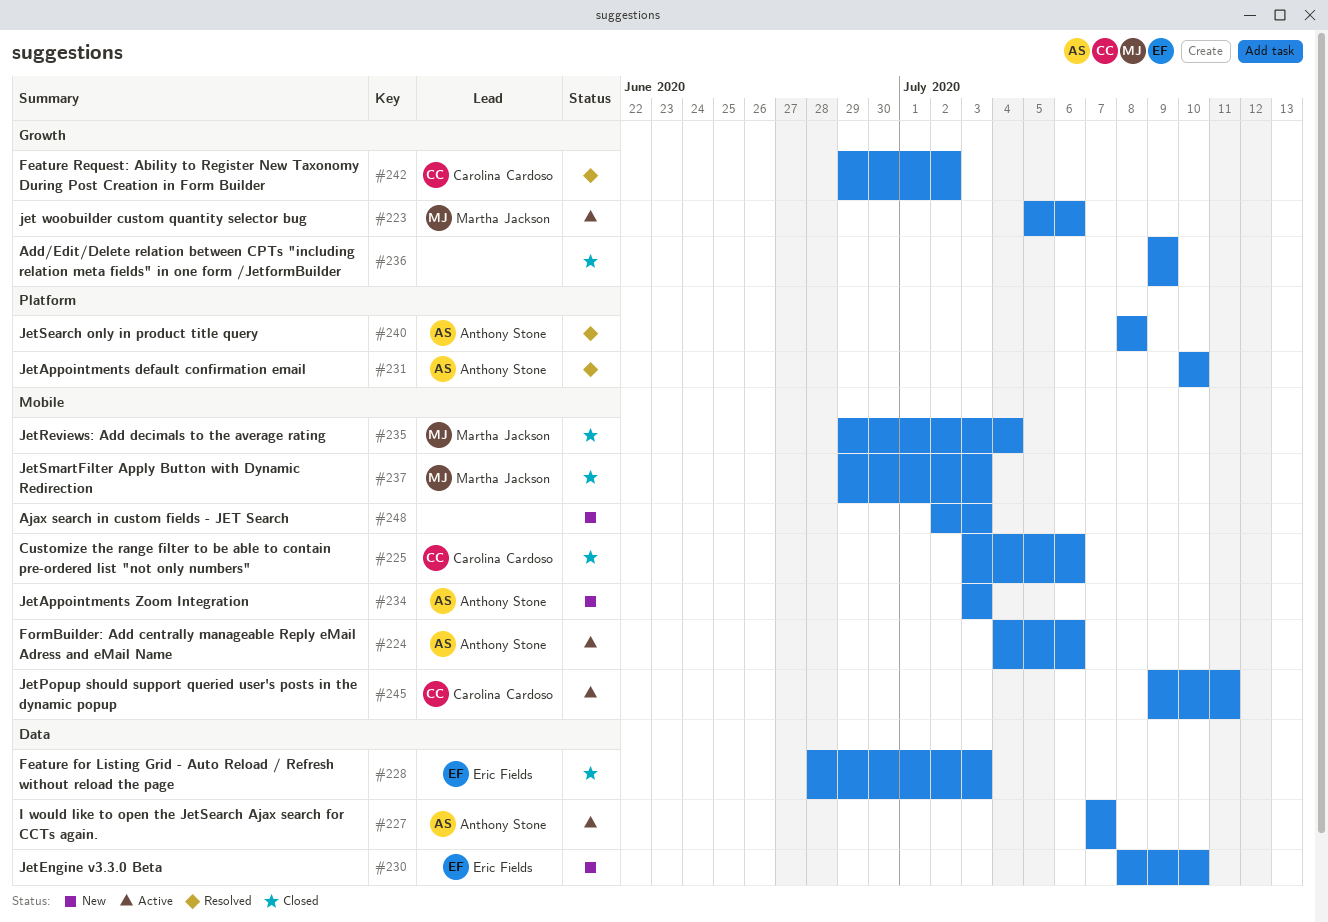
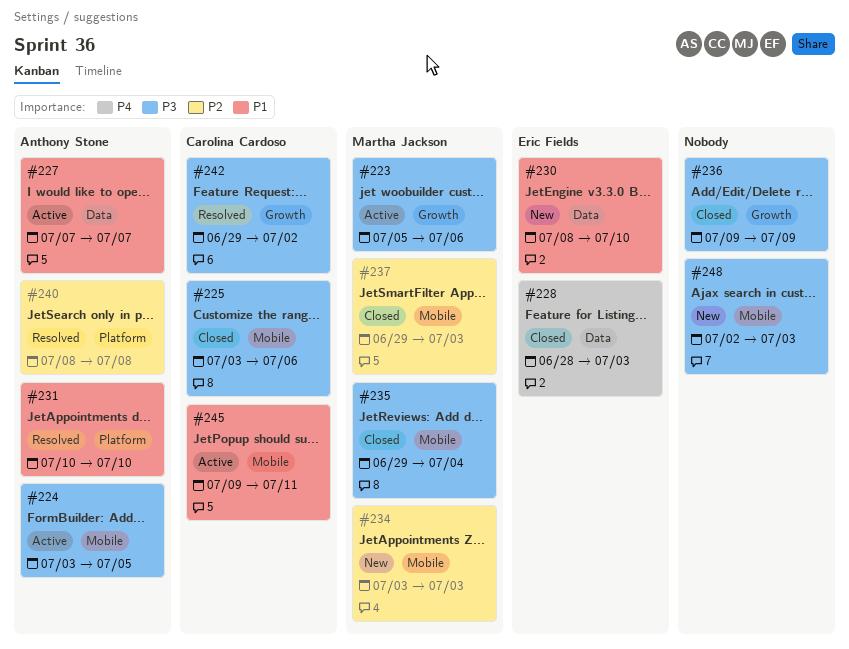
#224, start: Jul 4 -> Jul 3
#224, due: Jul 6 -> Jul 5
#234, owner: Anthony Stone -> Martha Jackson

